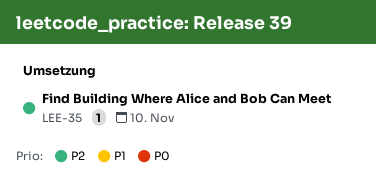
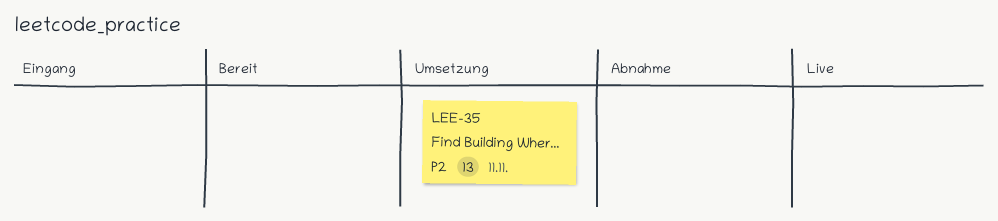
LEE-35, estimate: 1 -> 13
LEE-35, due: Nov 10 -> Nov 11

